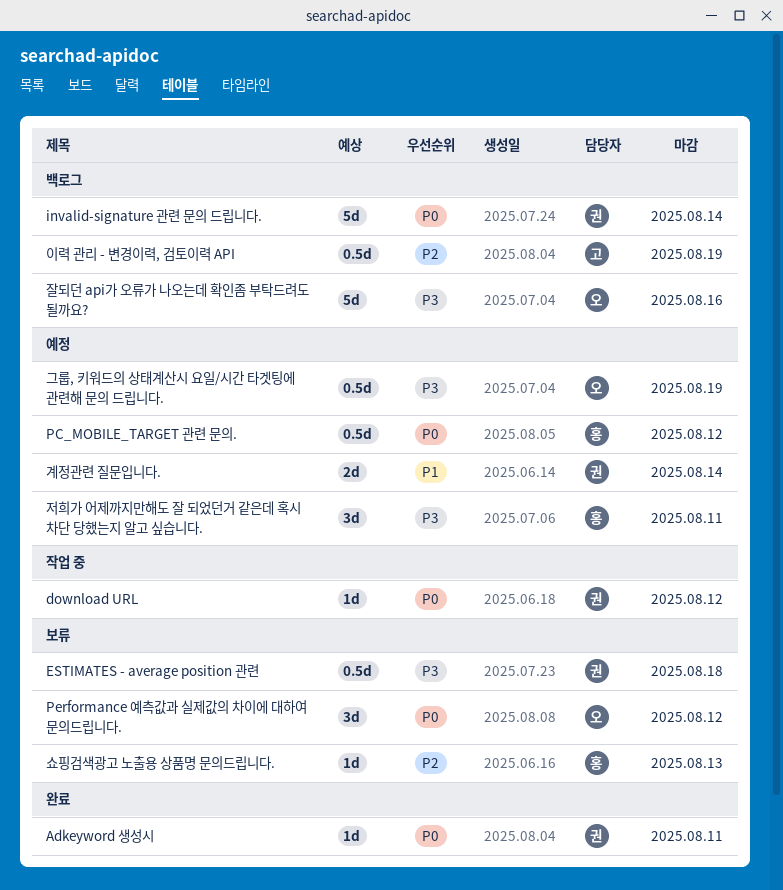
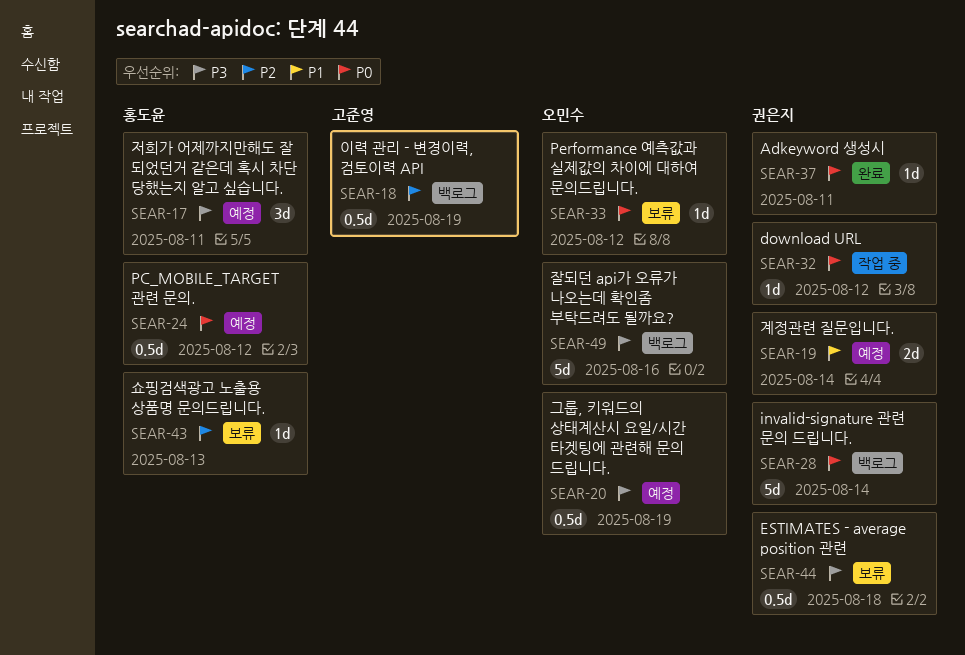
Performance 예측값과 실제값의 차이에 대하여 문의드립니다., estimate: 3d -> 1d

